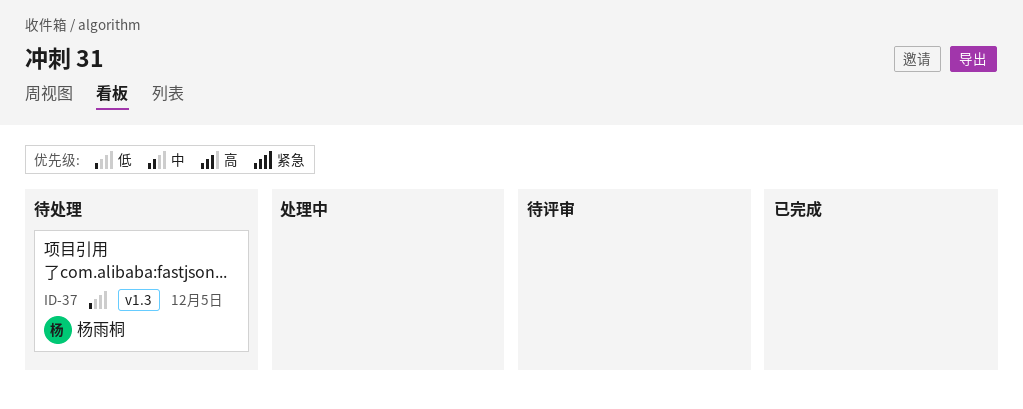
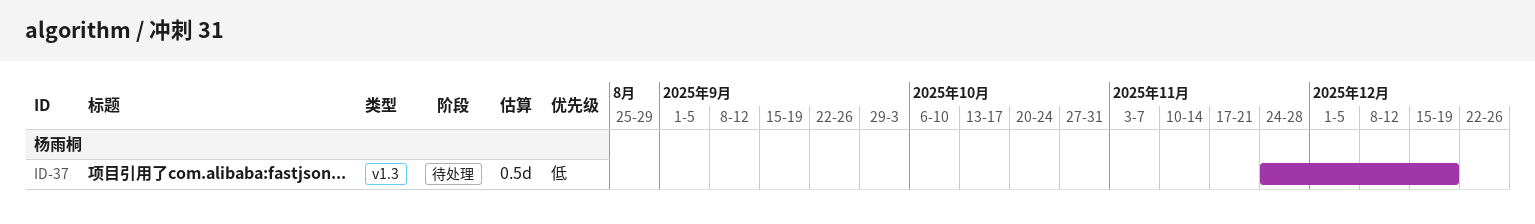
ID-37, due: Dec 5 -> Dec 19

